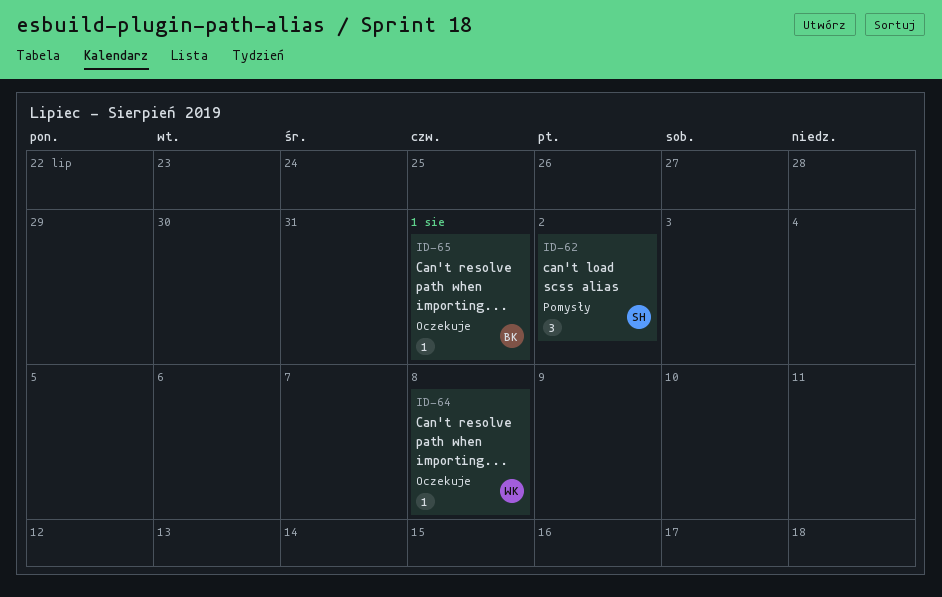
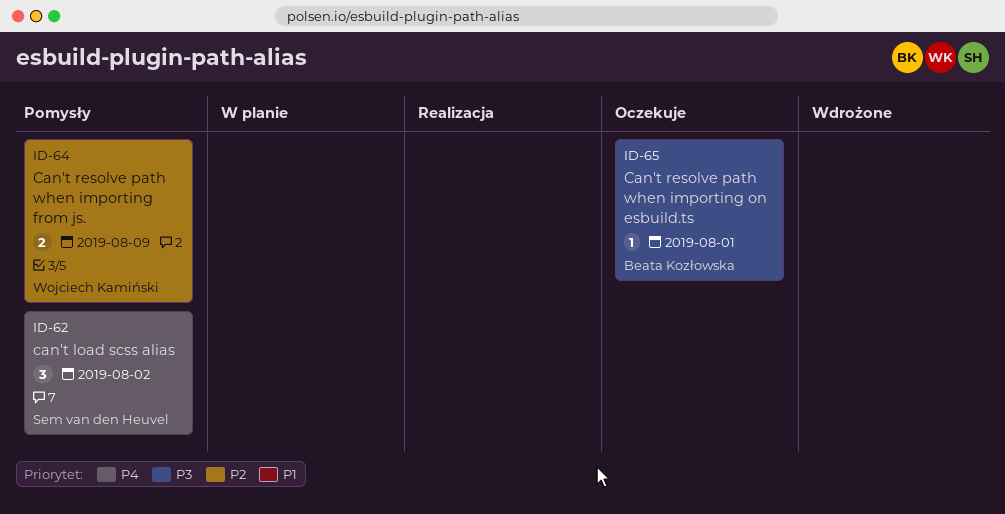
ID-64, status: Oczekuje -> Pomysły
ID-64, estimate: 1 -> 2
ID-64, due: Aug 8 -> Aug 9

